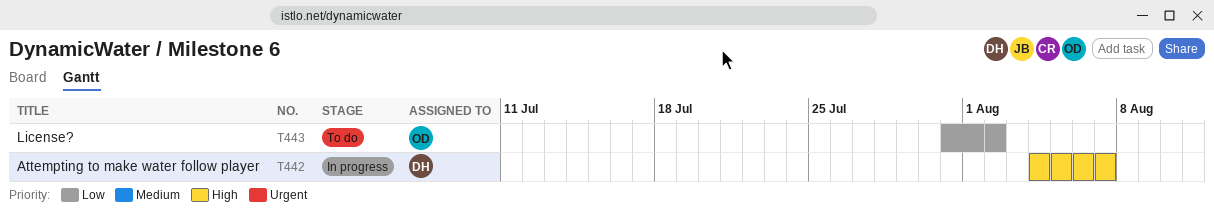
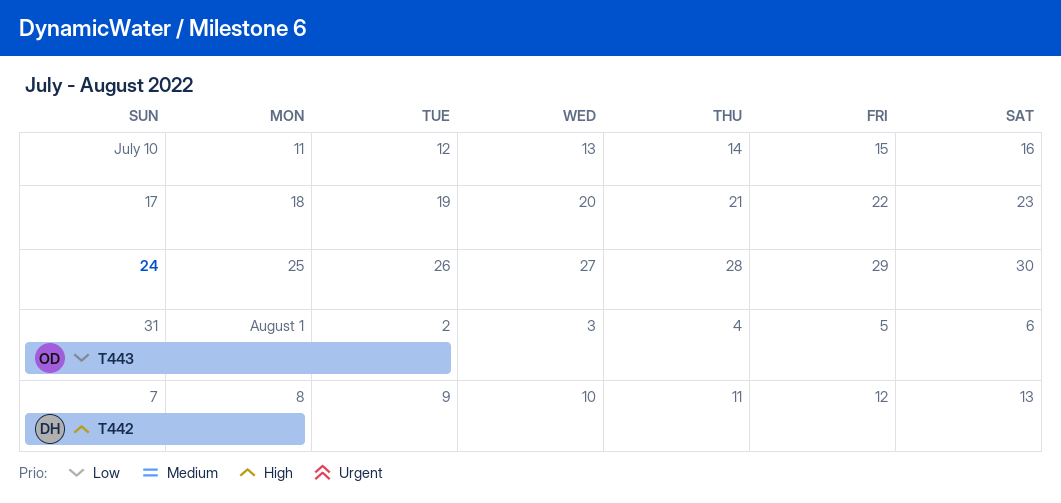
T442, start: Aug 4 -> Aug 7
T442, due: Aug 7 -> Aug 8

